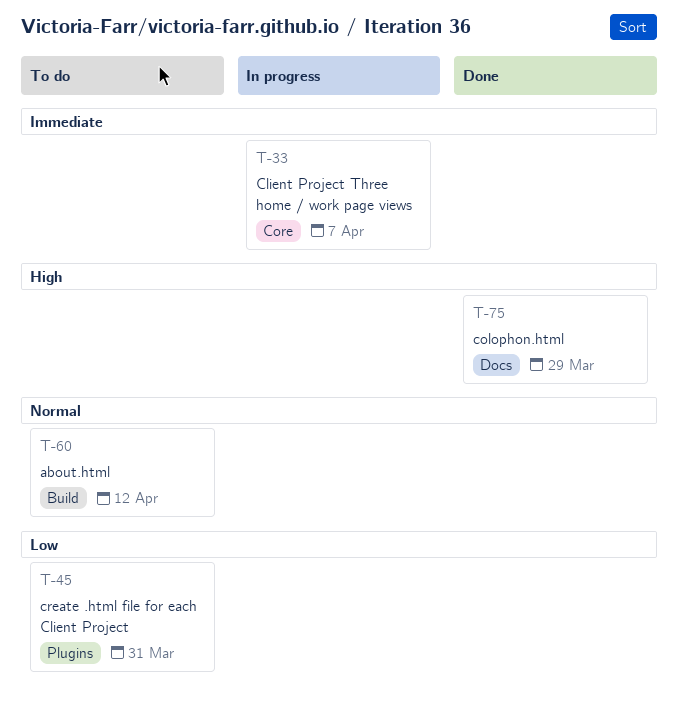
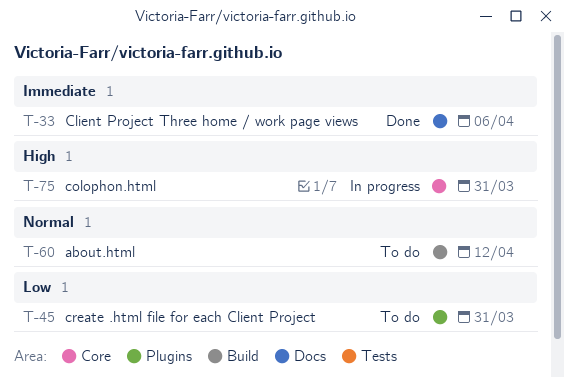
T-33, status: In progress -> Done
T-33, label: Core -> Docs
T-33, due: Apr 7 -> Apr 6
T-75, status: Done -> In progress
T-75, label: Docs -> Core
T-75, due: Mar 29 -> Mar 31

